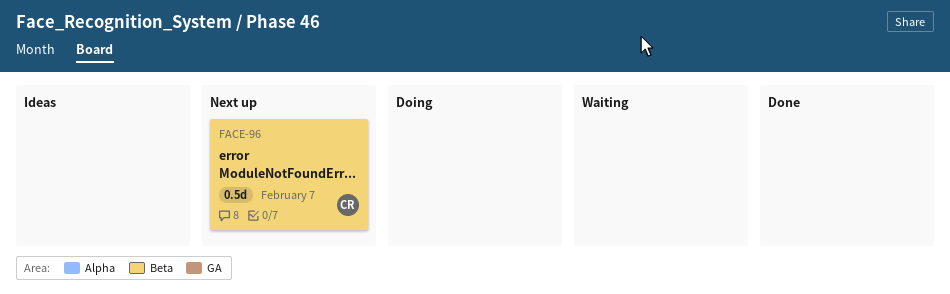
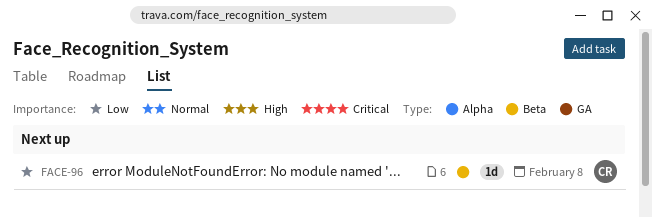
FACE-96, estimate: 0.5d -> 1d
FACE-96, due: Feb 7 -> Feb 8

